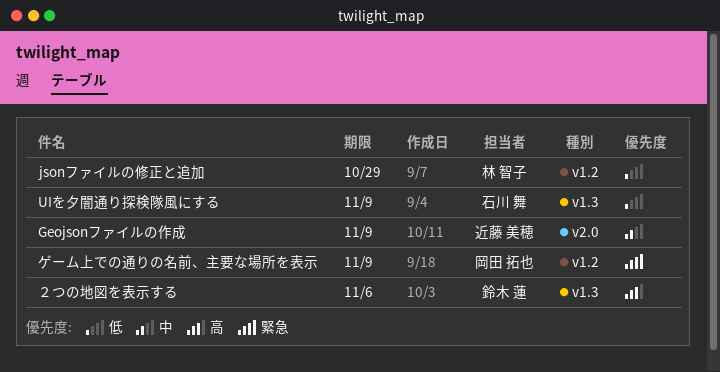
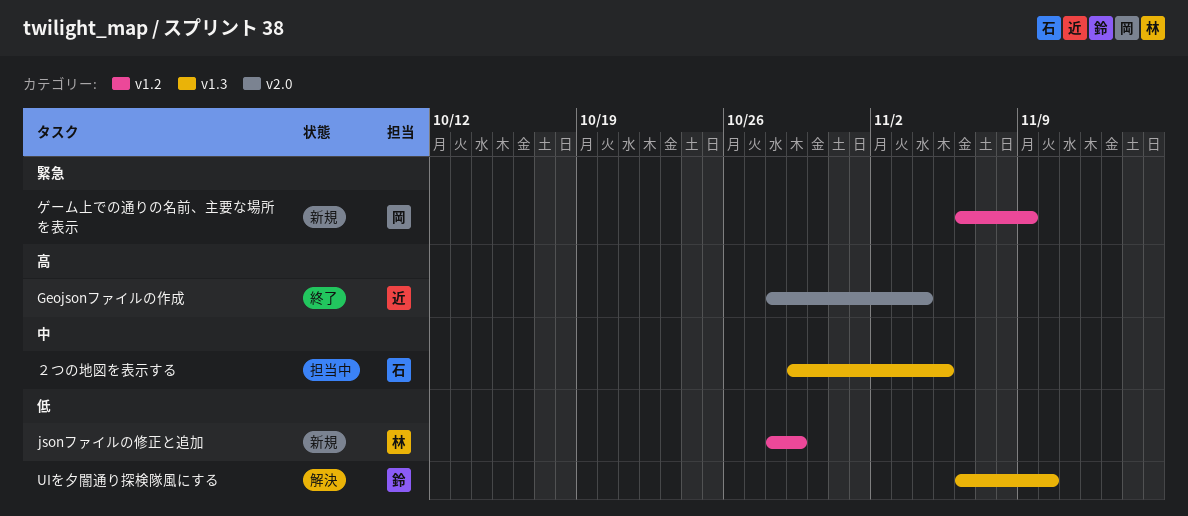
Geojsonファイルの作成, priority: 中 -> 高
Geojsonファイルの作成, due: Nov 9 -> Nov 4
UIを夕闇通り探検隊風にする, owner: 石川 舞 -> 鈴木 蓮
UIを夕闇通り探検隊風にする, due: Nov 9 -> Nov 10
２つの地図を表示する, owner: 鈴木 蓮 -> 石川 舞
２つの地図を表示する, priority: 高 -> 中
２つの地図を表示する, due: Nov 6 -> Nov 5

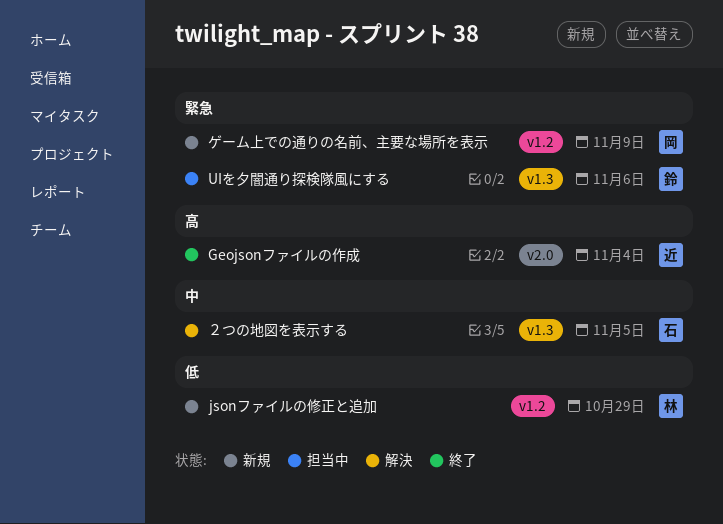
UIを夕闇通り探検隊風にする, status: 解決 -> 担当中
UIを夕闇通り探検隊風にする, priority: 低 -> 緊急
UIを夕闇通り探検隊風にする, due: Nov 10 -> Nov 6
２つの地図を表示する, status: 担当中 -> 解決

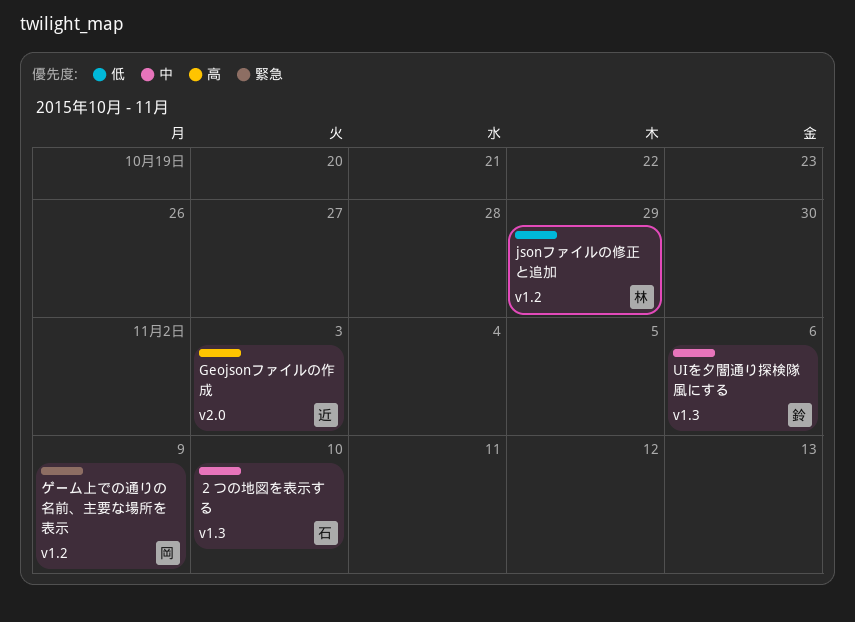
Geojsonファイルの作成, due: Nov 4 -> Nov 3
UIを夕闇通り探検隊風にする, priority: 緊急 -> 中
２つの地図を表示する, due: Nov 5 -> Nov 10

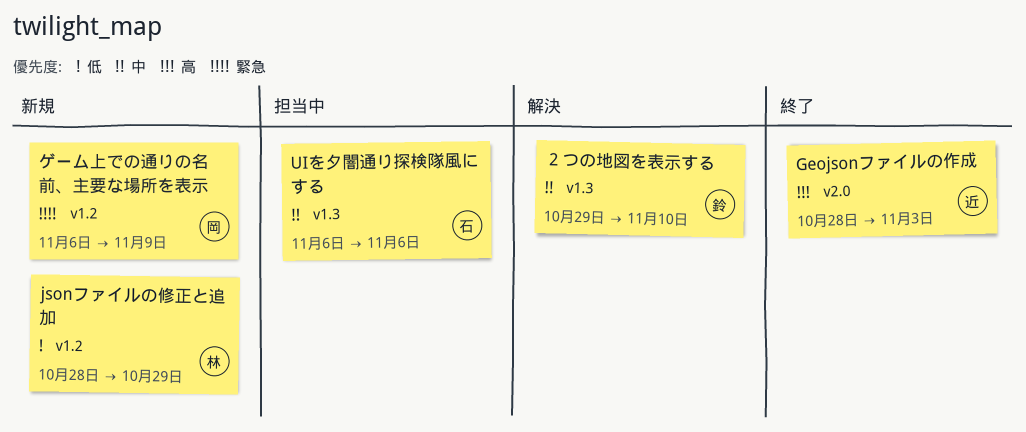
UIを夕闇通り探検隊風にする, owner: 鈴 -> 石
２つの地図を表示する, owner: 石 -> 鈴

